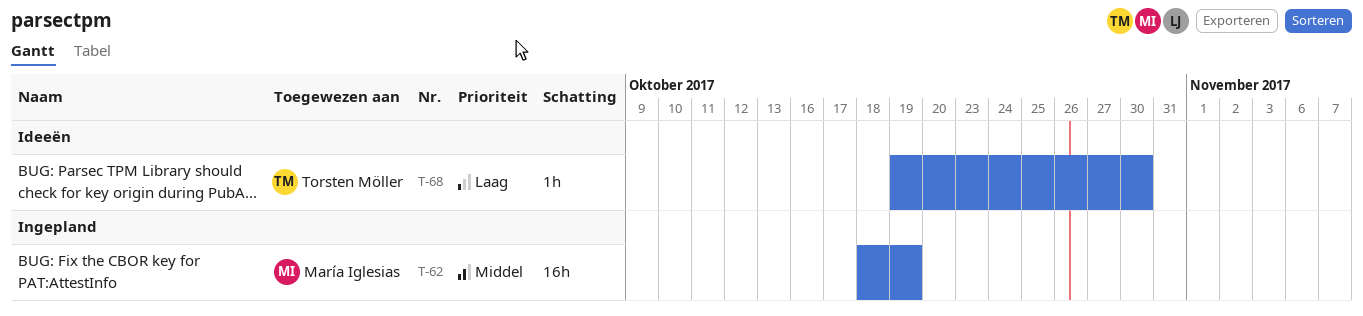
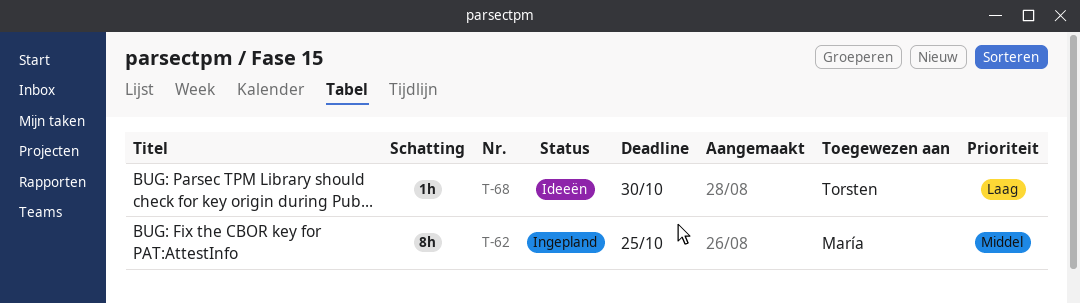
T-62, estimate: 16h -> 8h
T-62, due: Oct 19 -> Oct 25

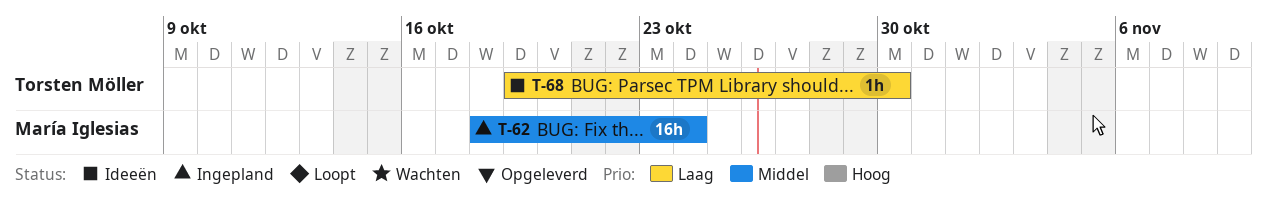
T-62, estimate: 8h -> 16h
T-62, due: Oct 25 -> Oct 24

